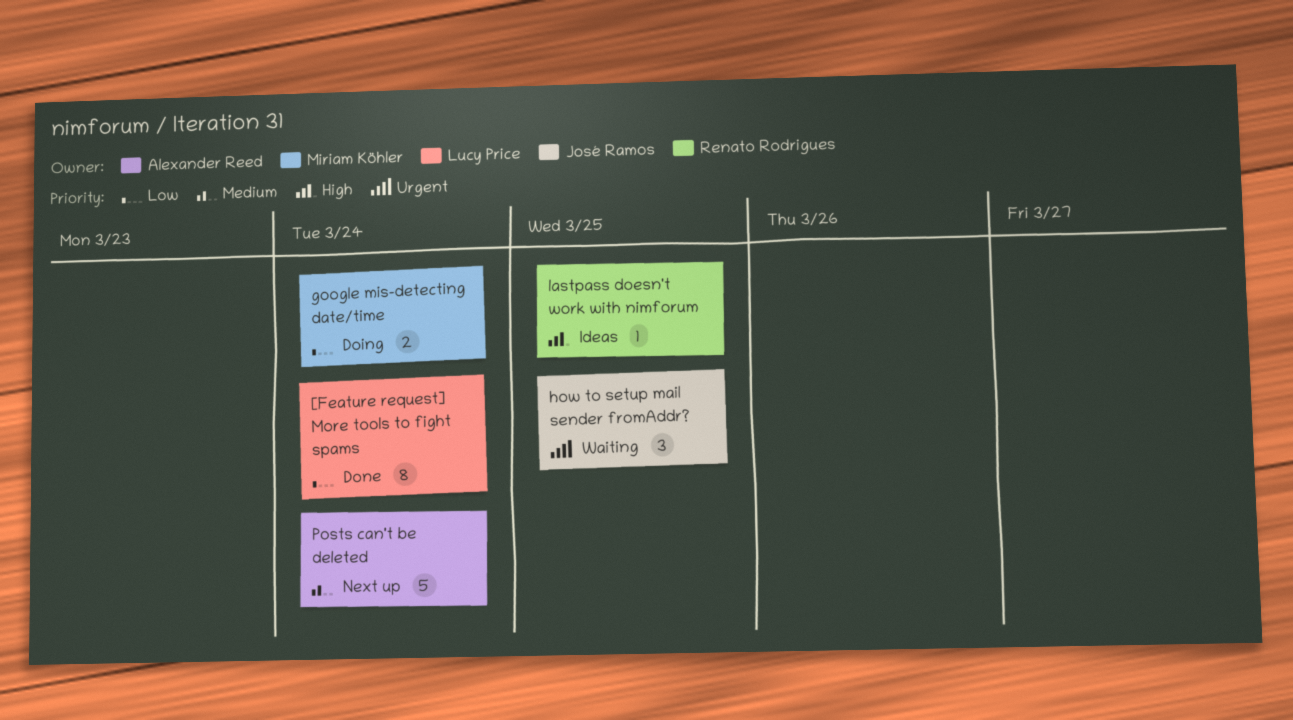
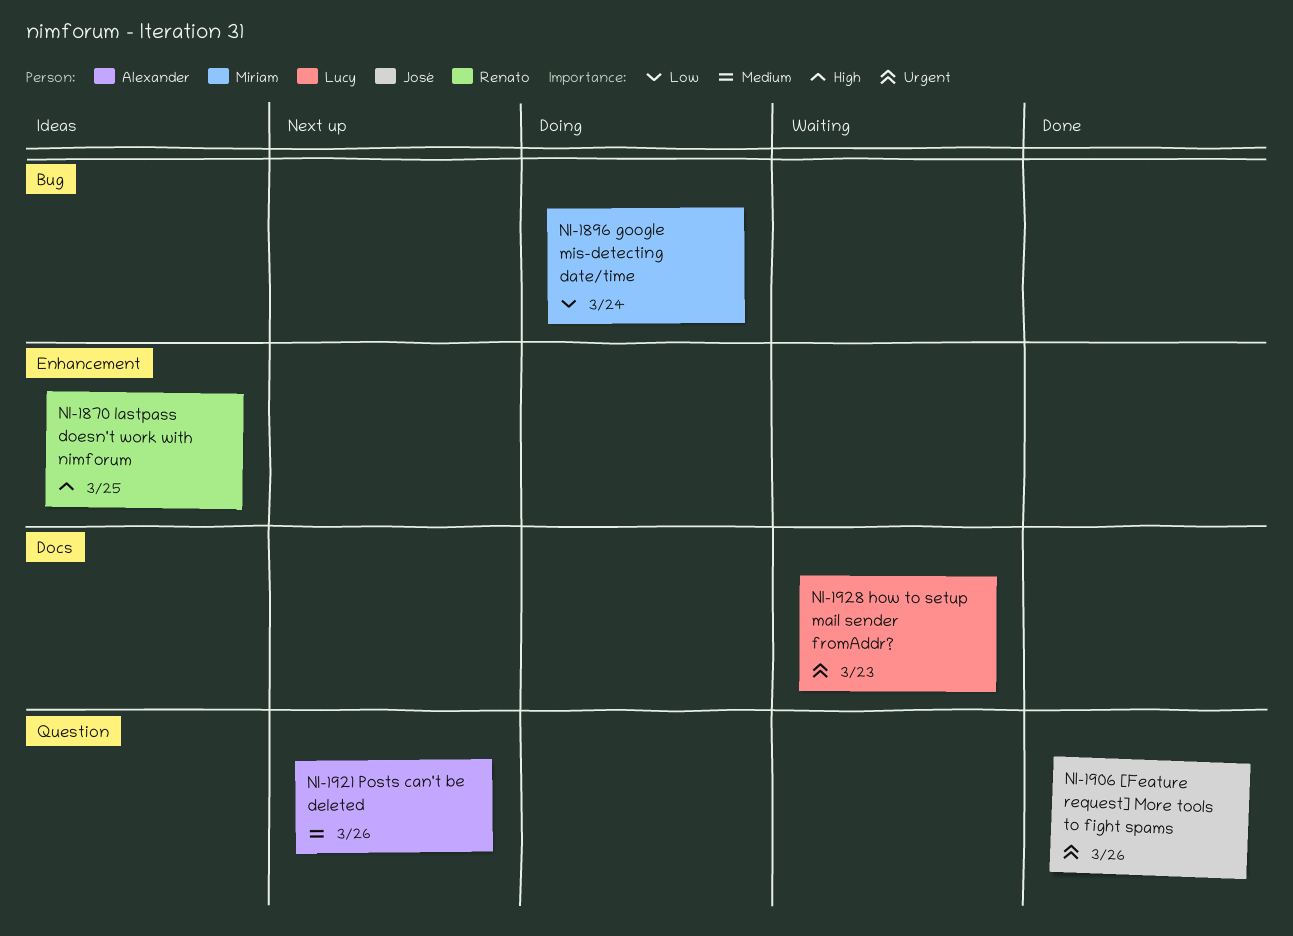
[Feature request] More tools to fight spams, owner: Lucy Price -> José Ramos
[Feature request] More tools to fight spams, priority: Low -> Urgent
[Feature request] More tools to fight spams, due: Mar 24 -> Mar 26
how to setup mail sender fromAddr?, owner: José Ramos -> Lucy Price
how to setup mail sender fromAddr?, due: Mar 25 -> Mar 23
Posts can't be deleted, due: Mar 24 -> Mar 26

